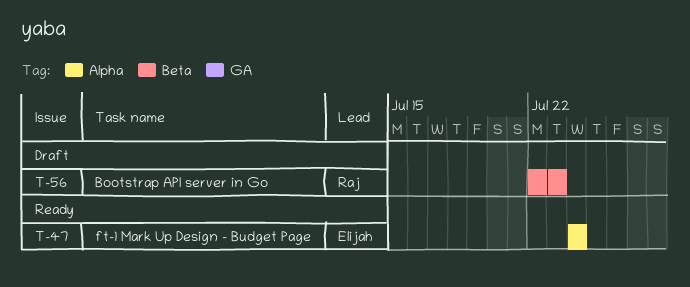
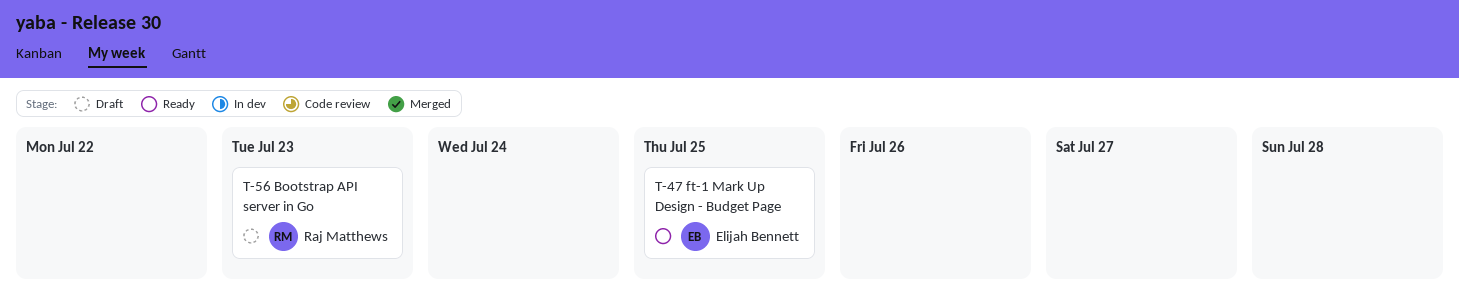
T-47, due: Jul 24 -> Jul 25

